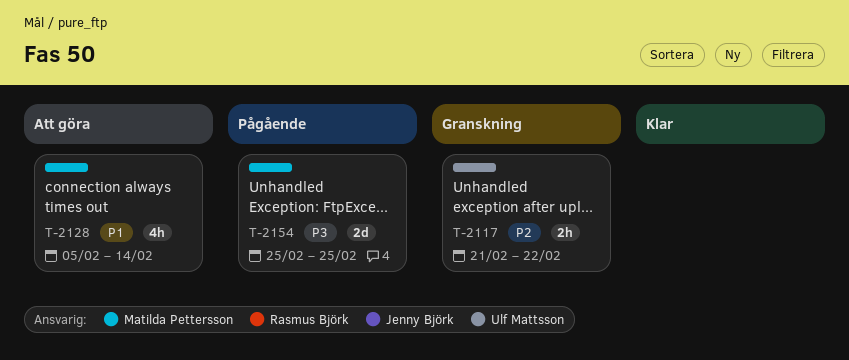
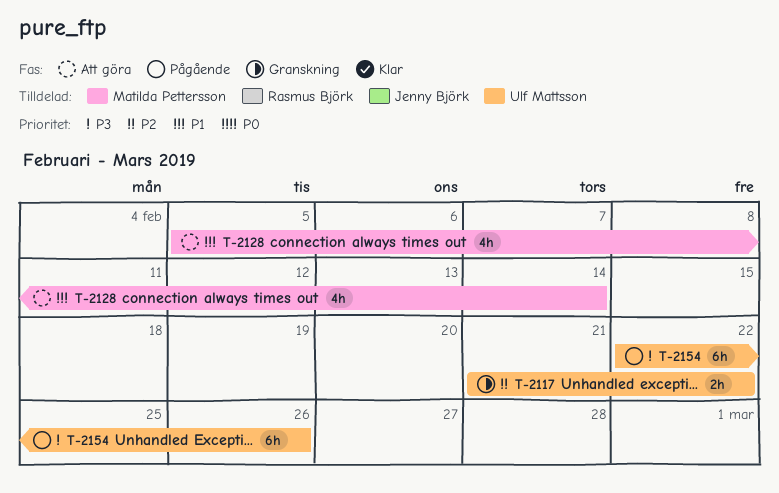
T-2154, owner: Matilda Pettersson -> Ulf Mattsson
T-2154, estimate: 2d -> 6h
T-2154, start: Feb 25 -> Feb 22
T-2154, due: Feb 25 -> Feb 26

